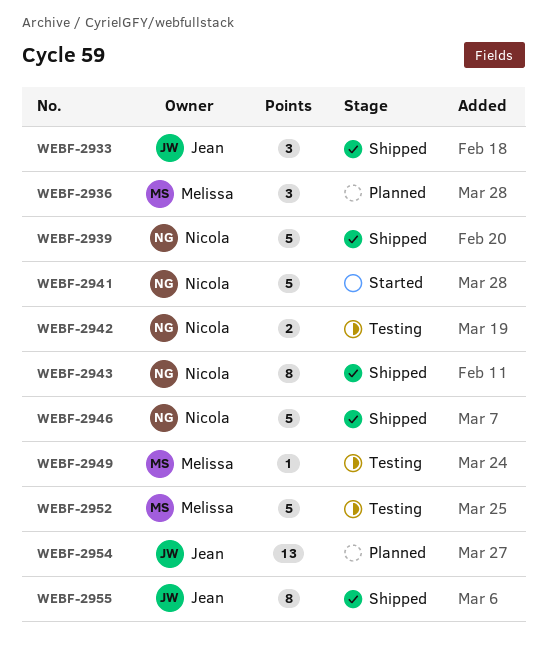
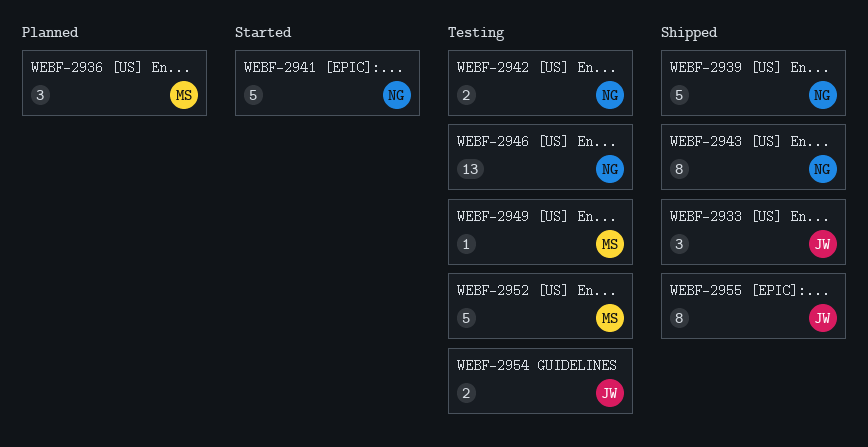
WEBF-2946, status: Shipped -> Testing
WEBF-2946, estimate: 5 -> 13
WEBF-2954, status: Planned -> Testing
WEBF-2954, estimate: 13 -> 2

